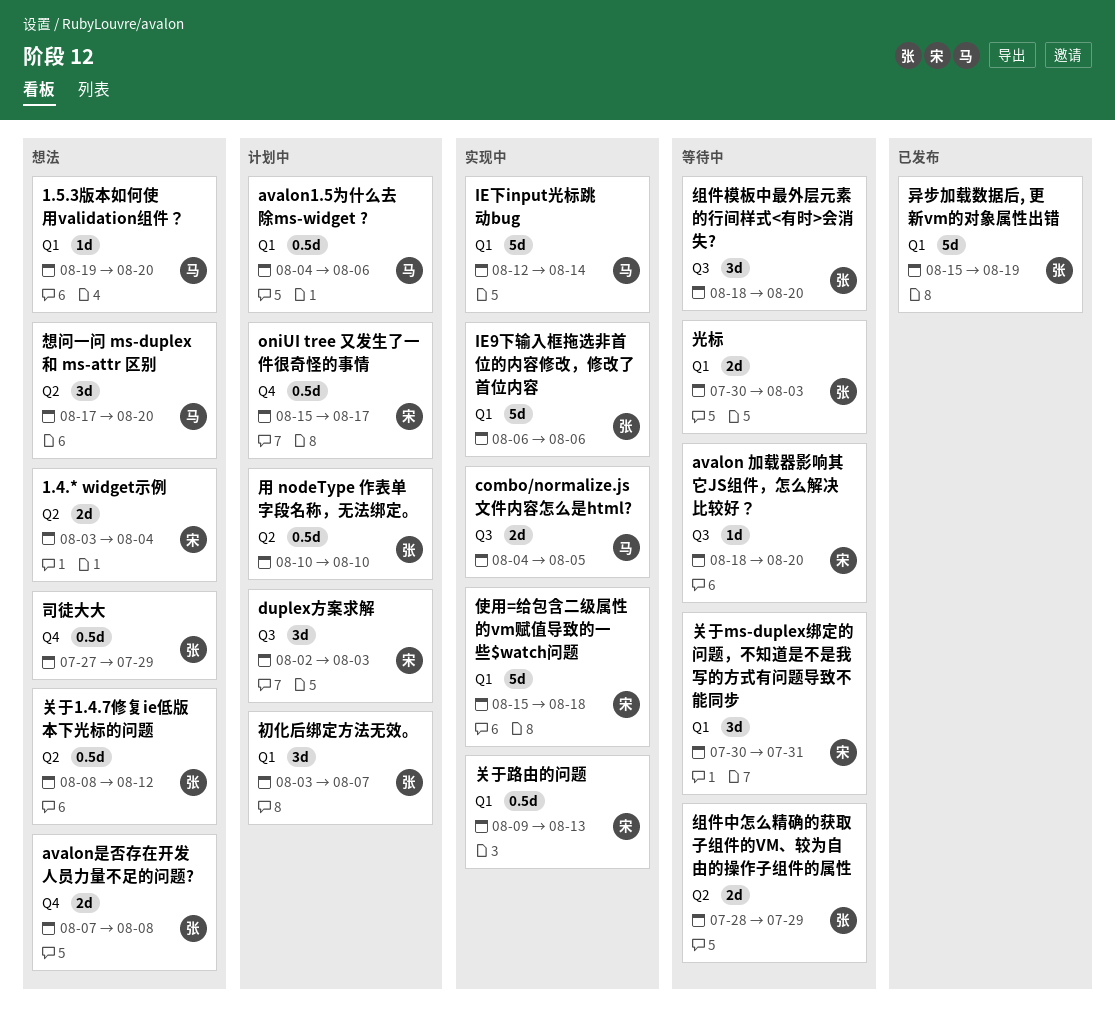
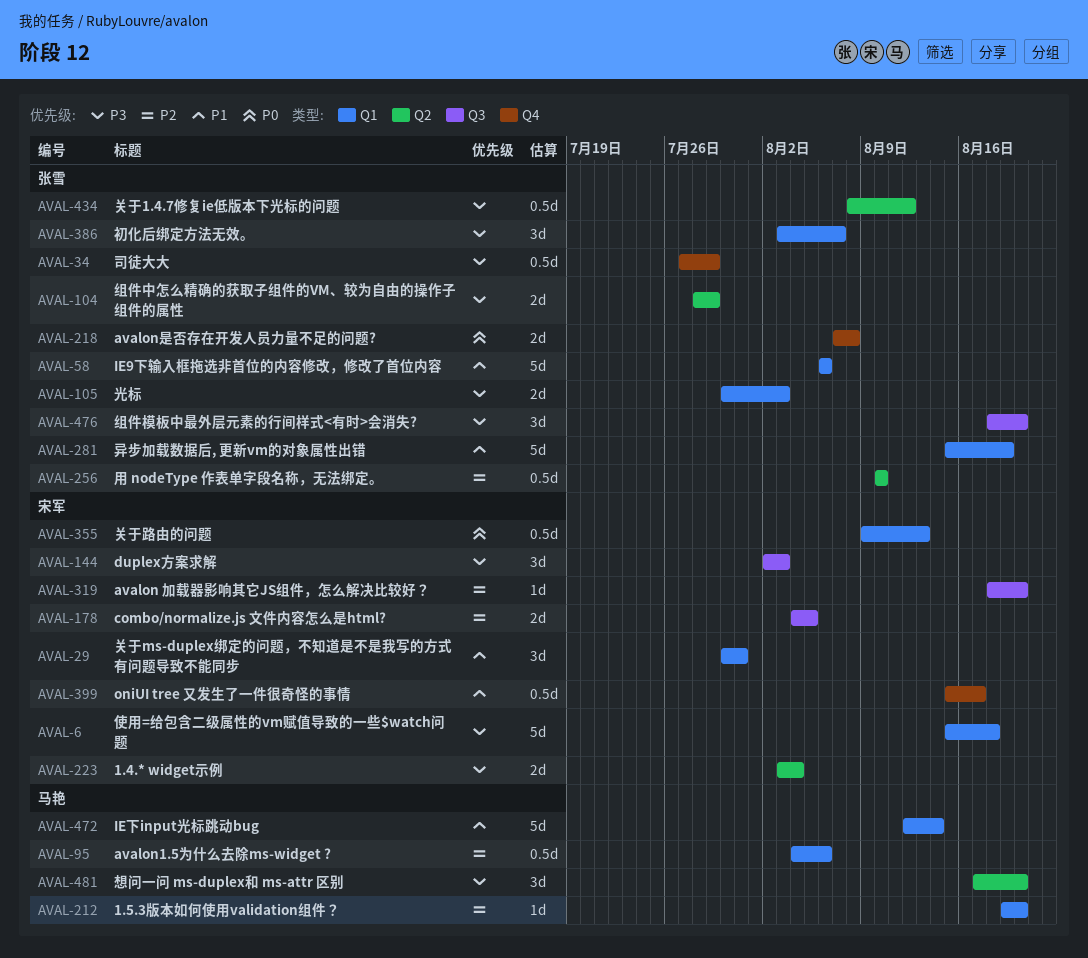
combo/normalize.js 文件内容怎么是html?, owner: 马艳 -> 宋军

